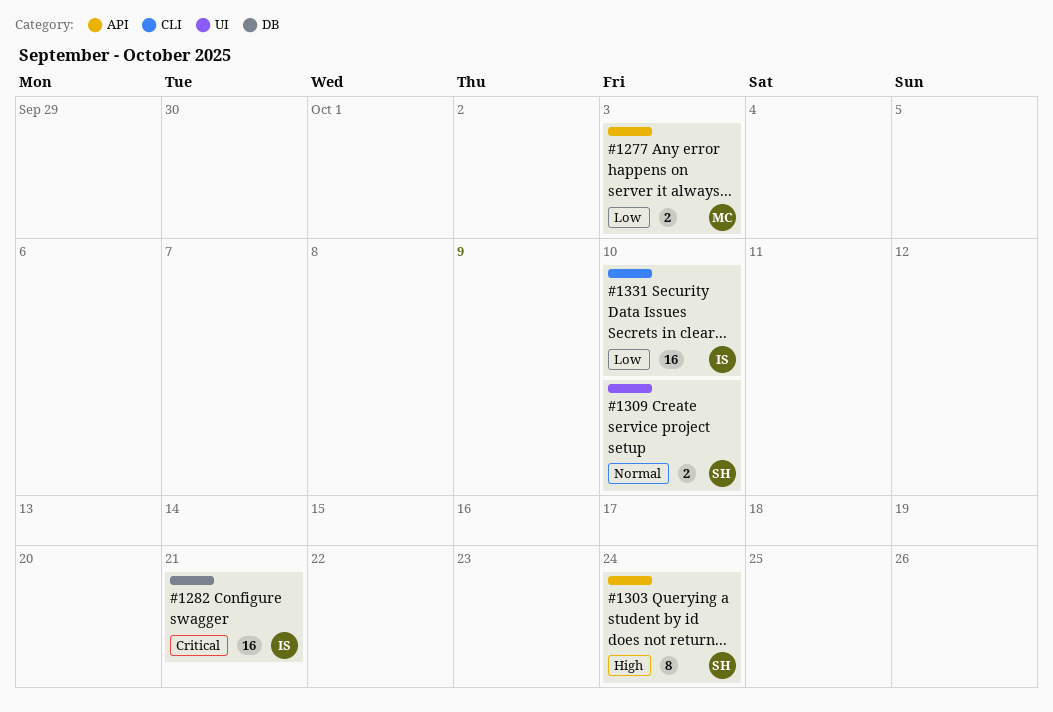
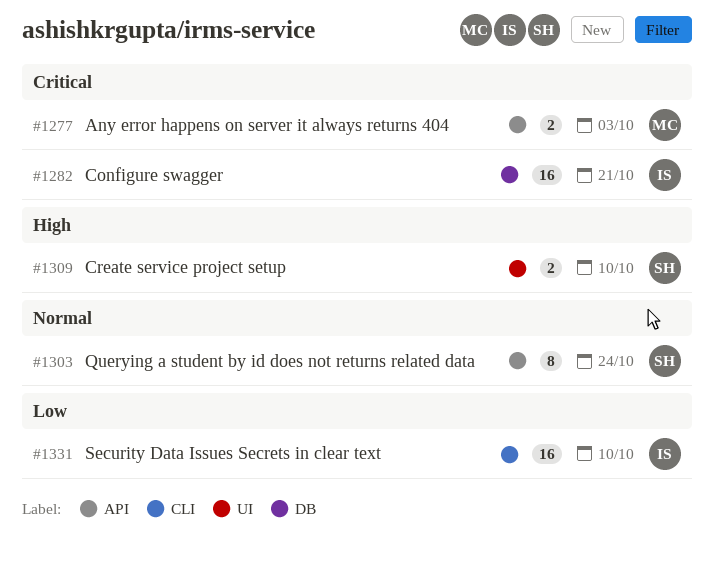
#1277, priority: Low -> Critical
#1303, priority: High -> Normal
#1309, priority: Normal -> High

